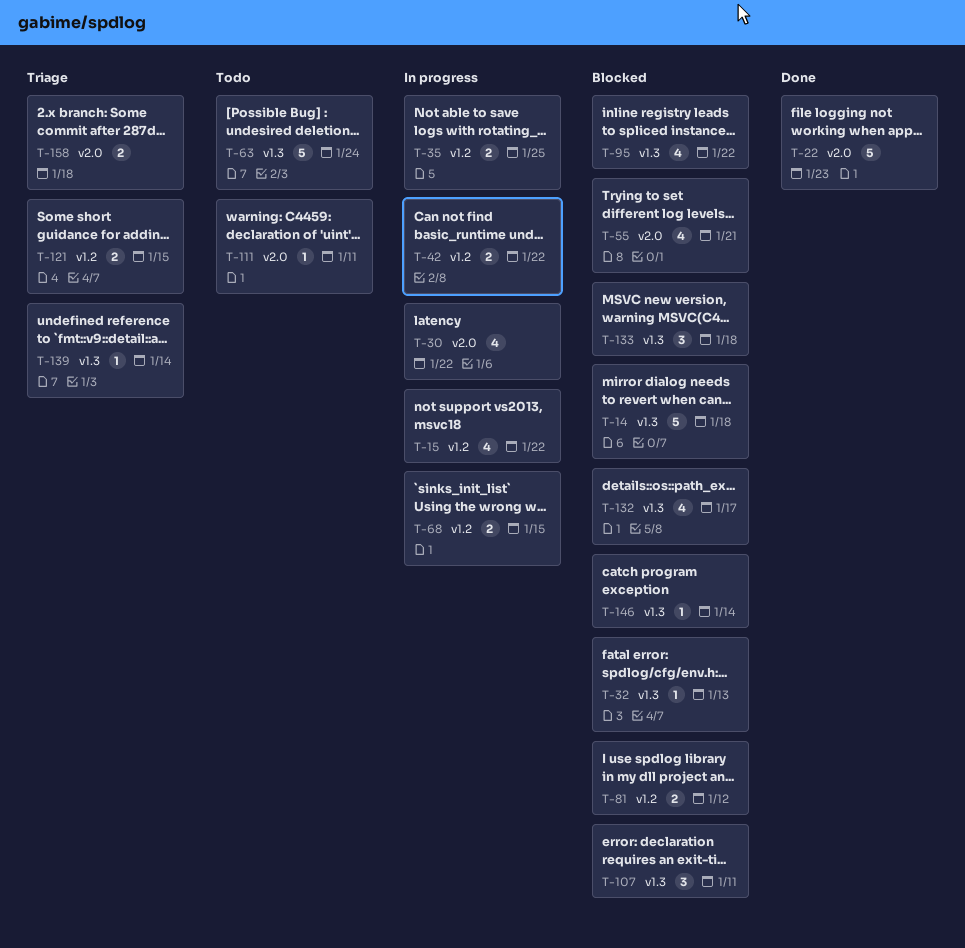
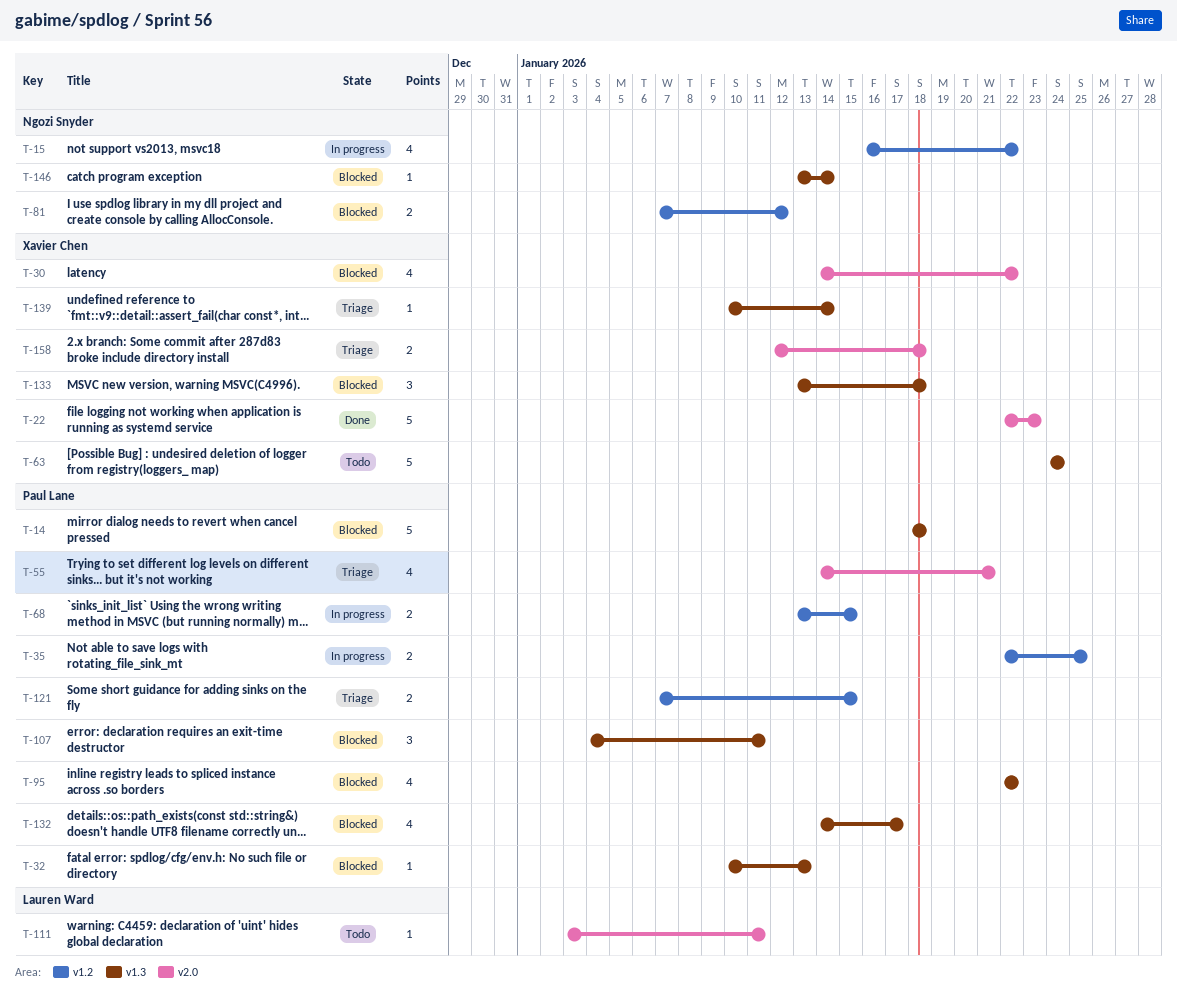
T-30, status: In progress -> Blocked
T-42: present -> none
T-55, status: Blocked -> Triage

